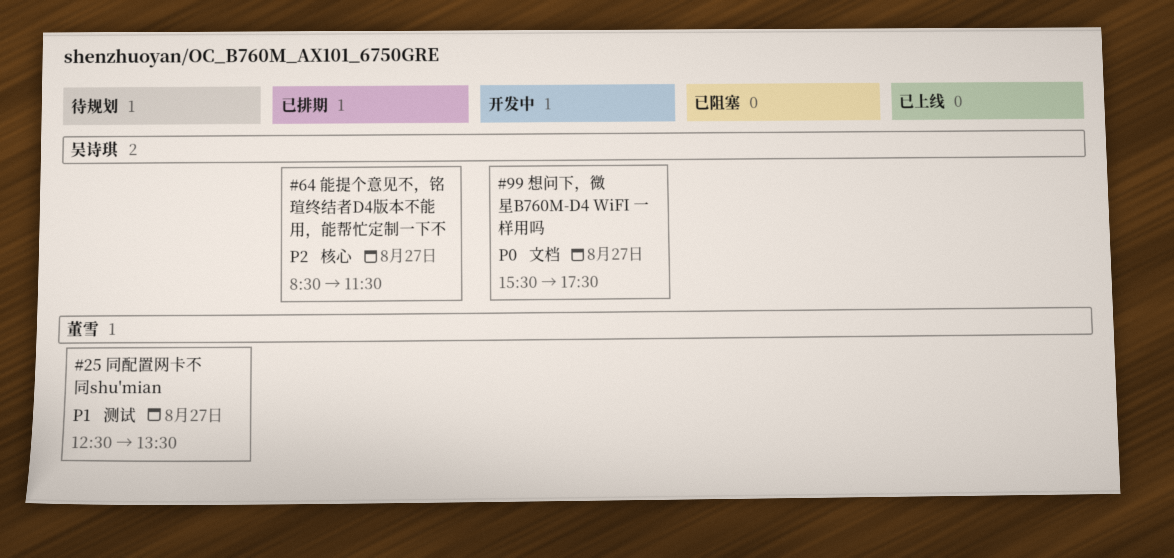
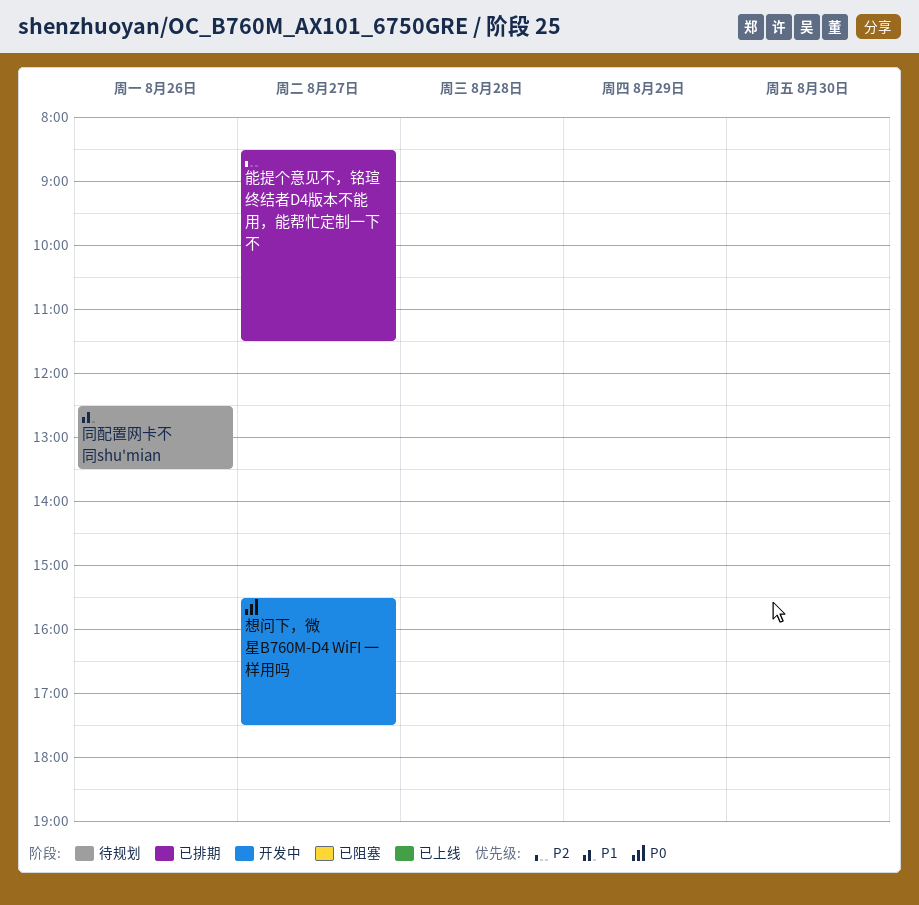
同配置网卡不同shu'mian, day: Aug 27 -> Aug 26

